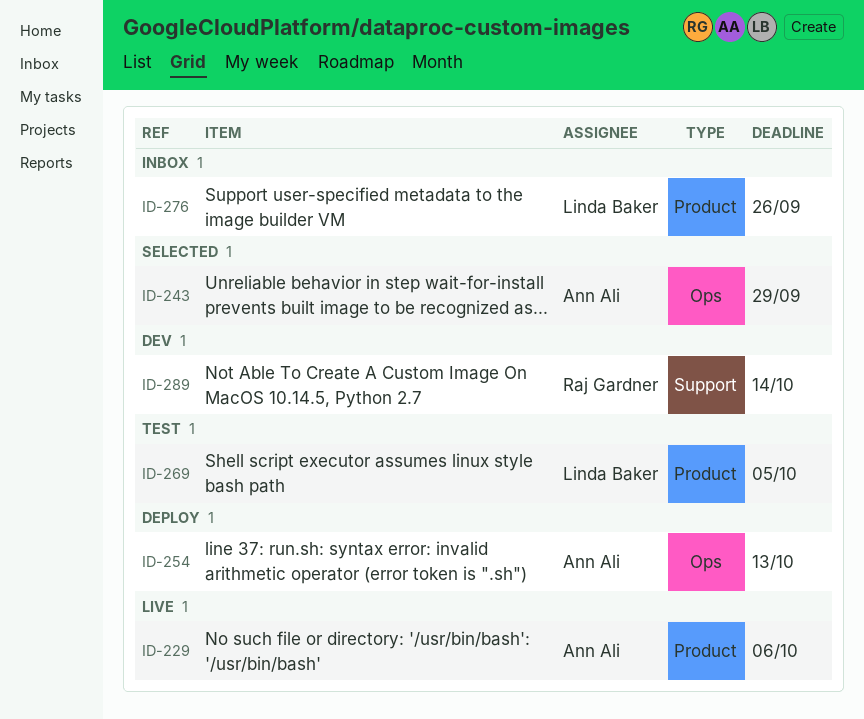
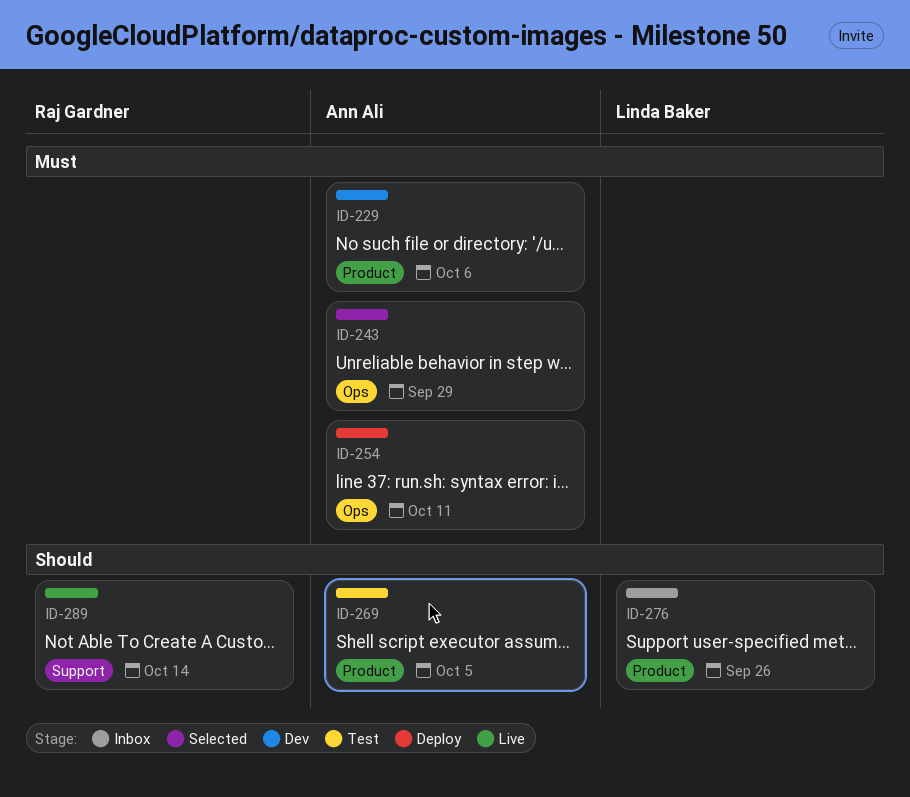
ID-229, status: Live -> Dev
ID-254, due: Oct 13 -> Oct 11
ID-269, owner: Linda Baker -> Ann Ali
ID-289, status: Dev -> Live

